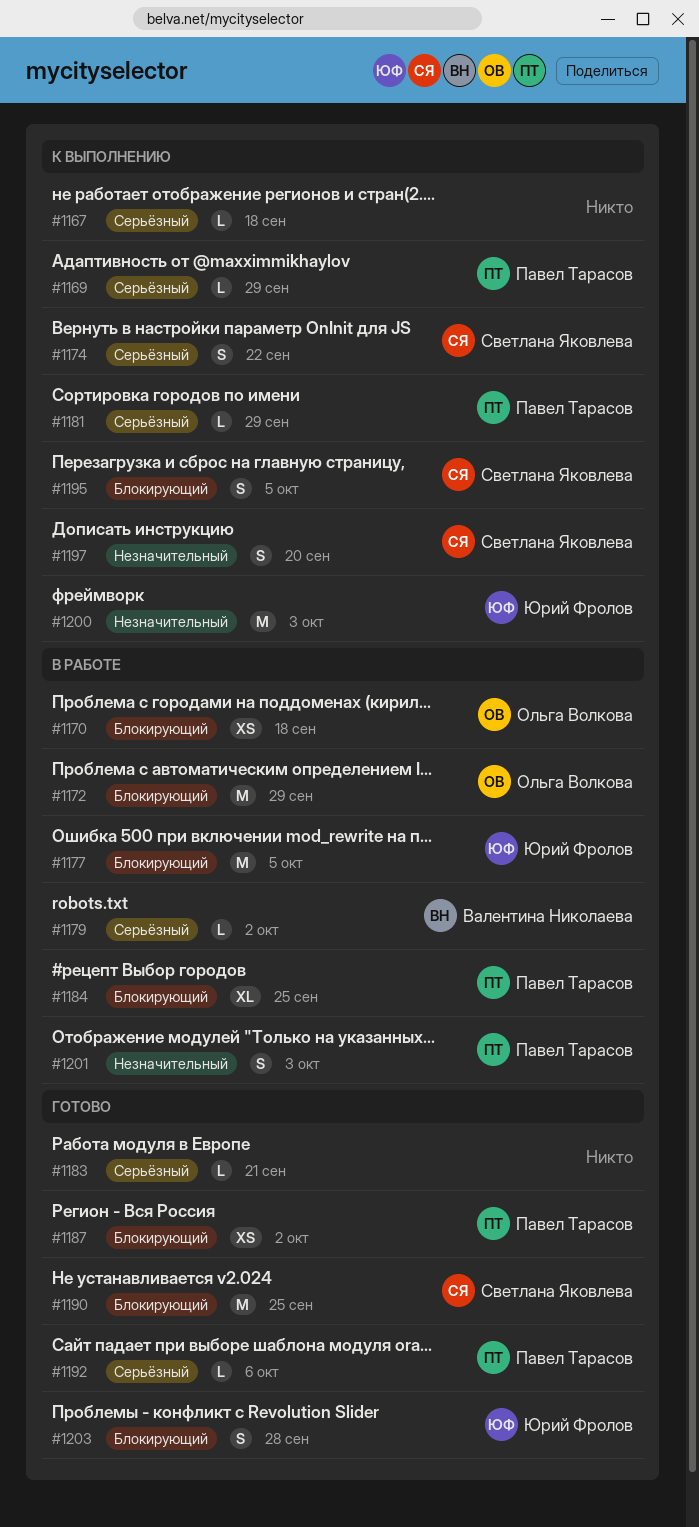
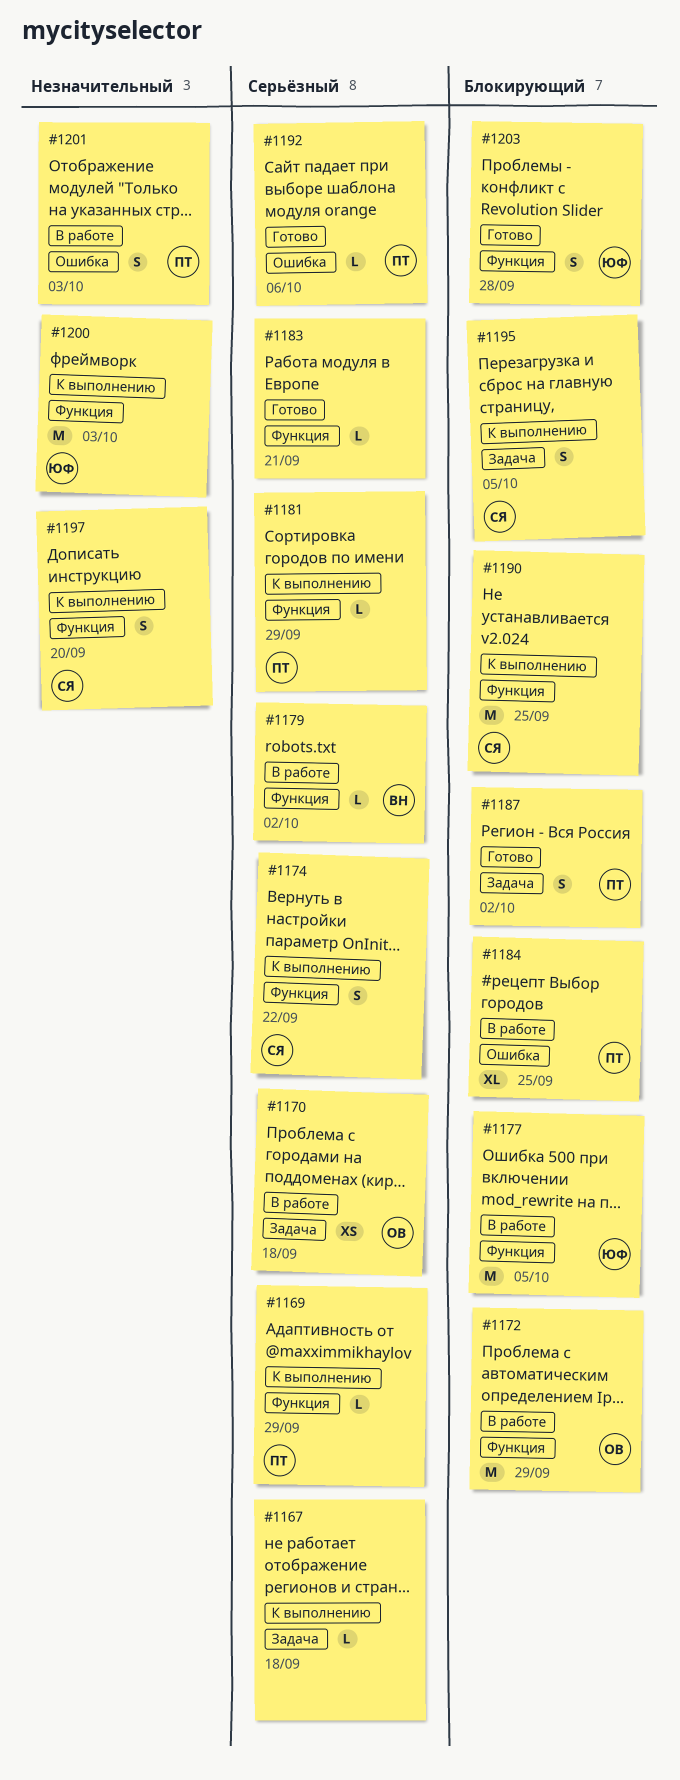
#1170, priority: Блокирующий -> Серьёзный
#1187, estimate: XS -> S
#1190, status: Готово -> К выполнению

